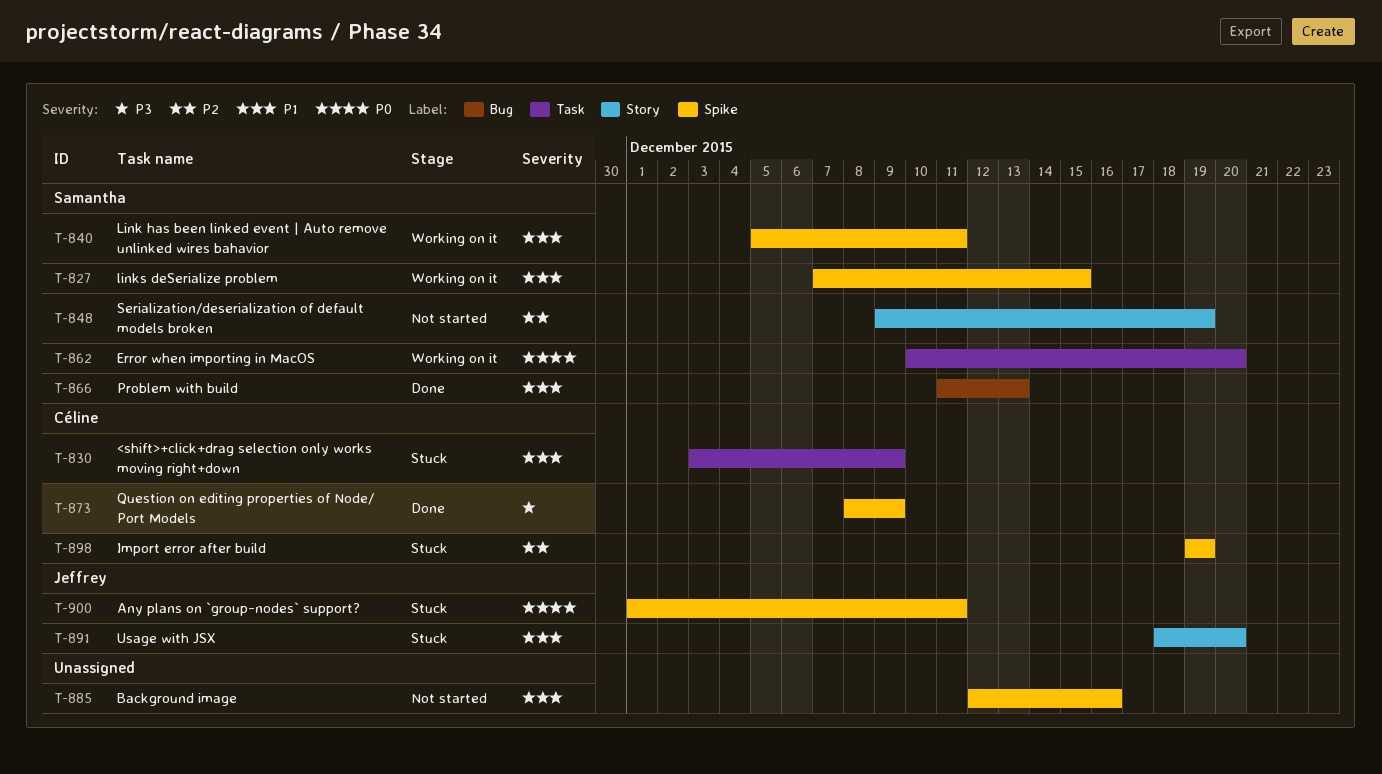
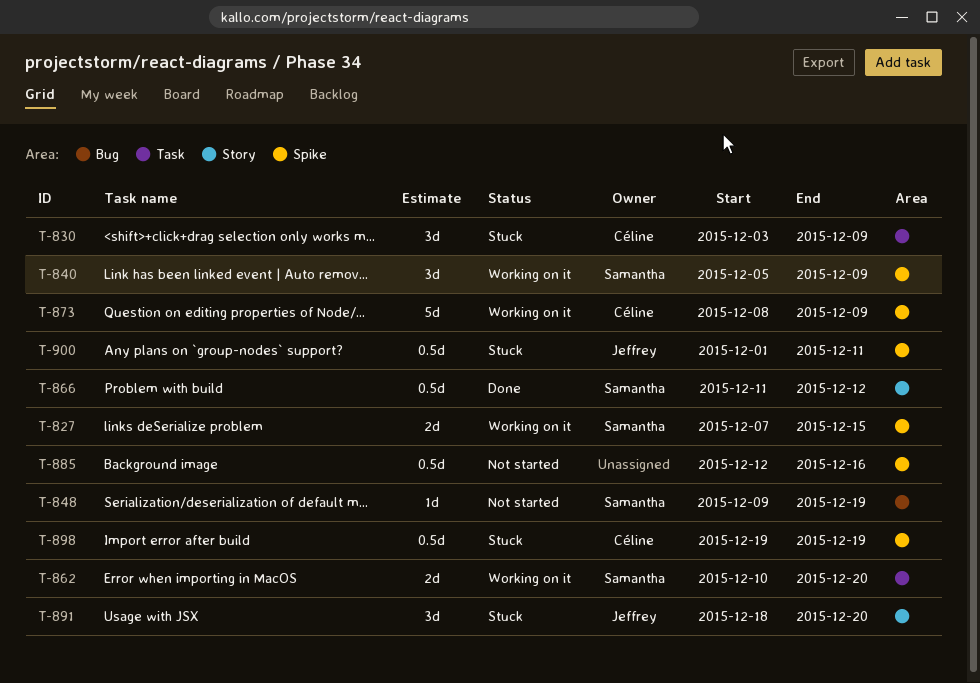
T-840, due: Dec 11 -> Dec 9
T-848, label: Story -> Bug
T-866, label: Bug -> Story
T-866, due: Dec 13 -> Dec 12
T-873, status: Done -> Working on it

